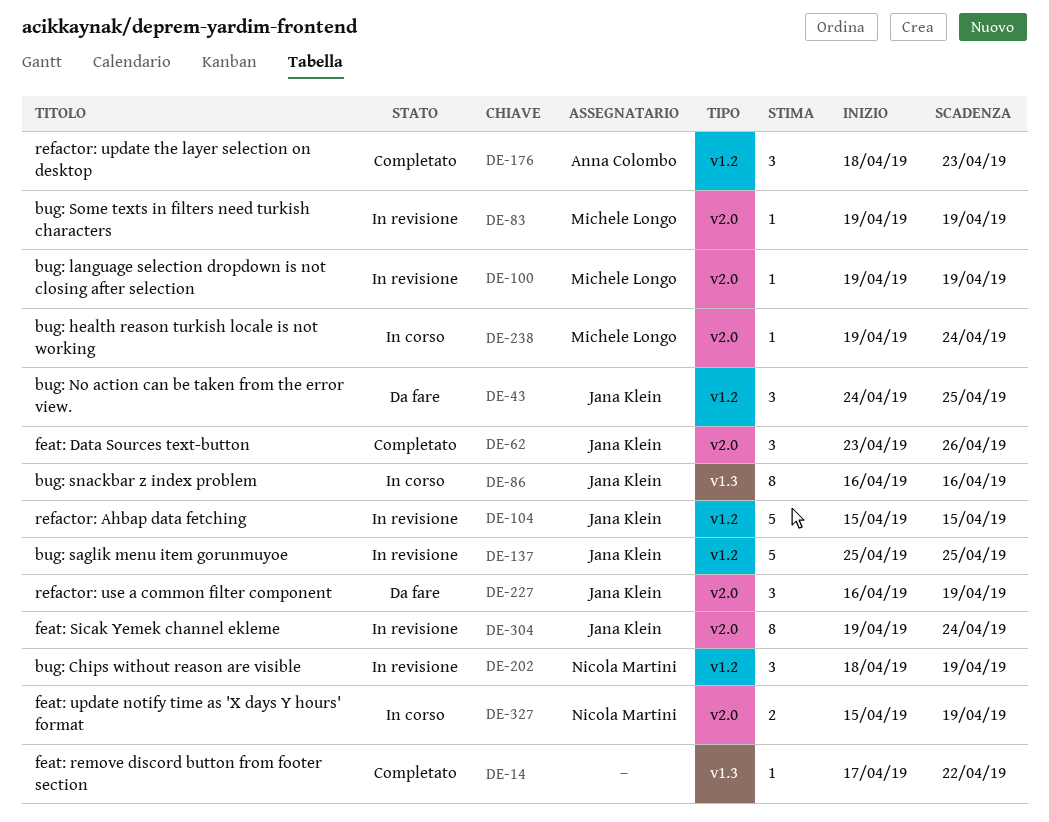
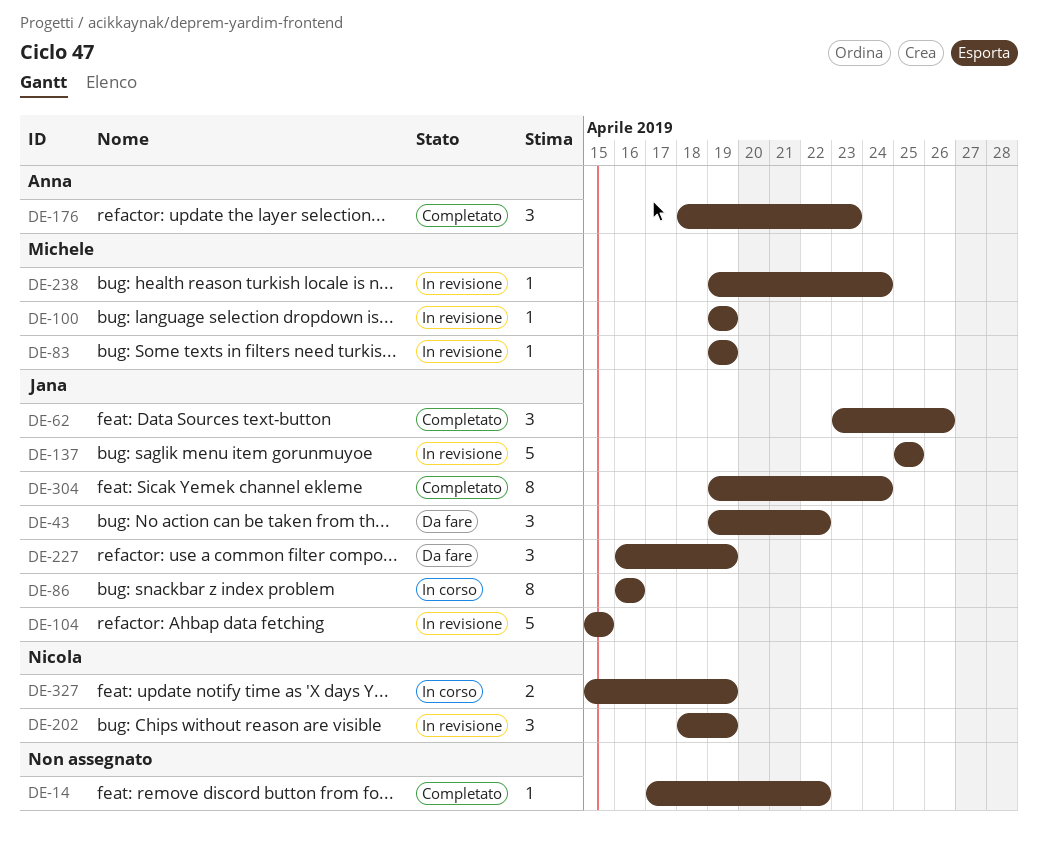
DE-43, start: Apr 24 -> Apr 19
DE-43, due: Apr 25 -> Apr 22
DE-238, status: In corso -> In revisione
DE-304, status: In revisione -> Completato

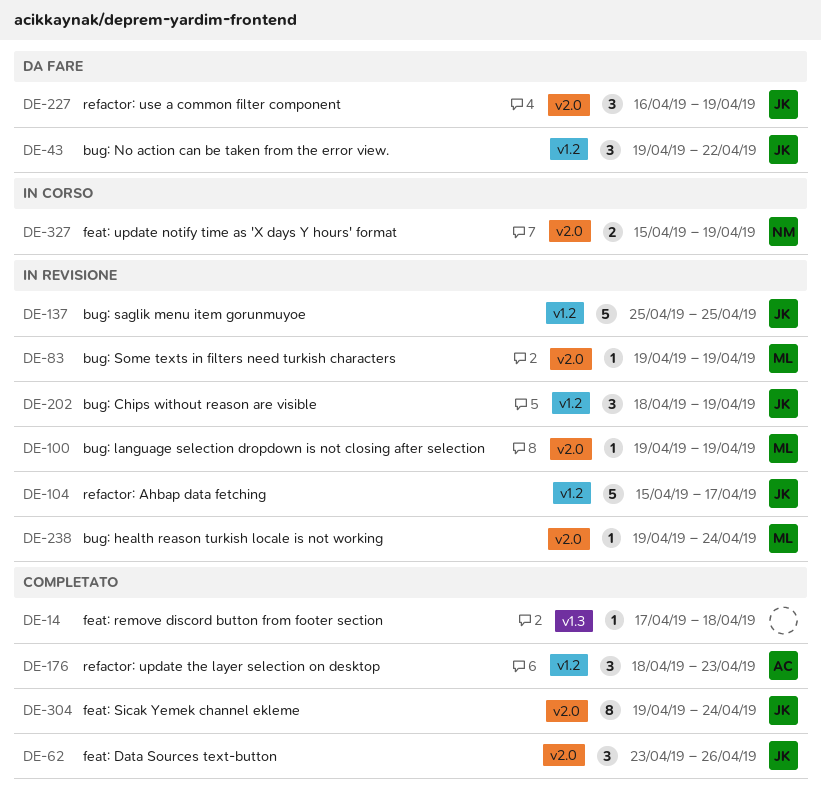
DE-14, due: Apr 22 -> Apr 18
DE-86: present -> none
DE-104, due: Apr 15 -> Apr 17
DE-202, owner: Nicola -> Jana

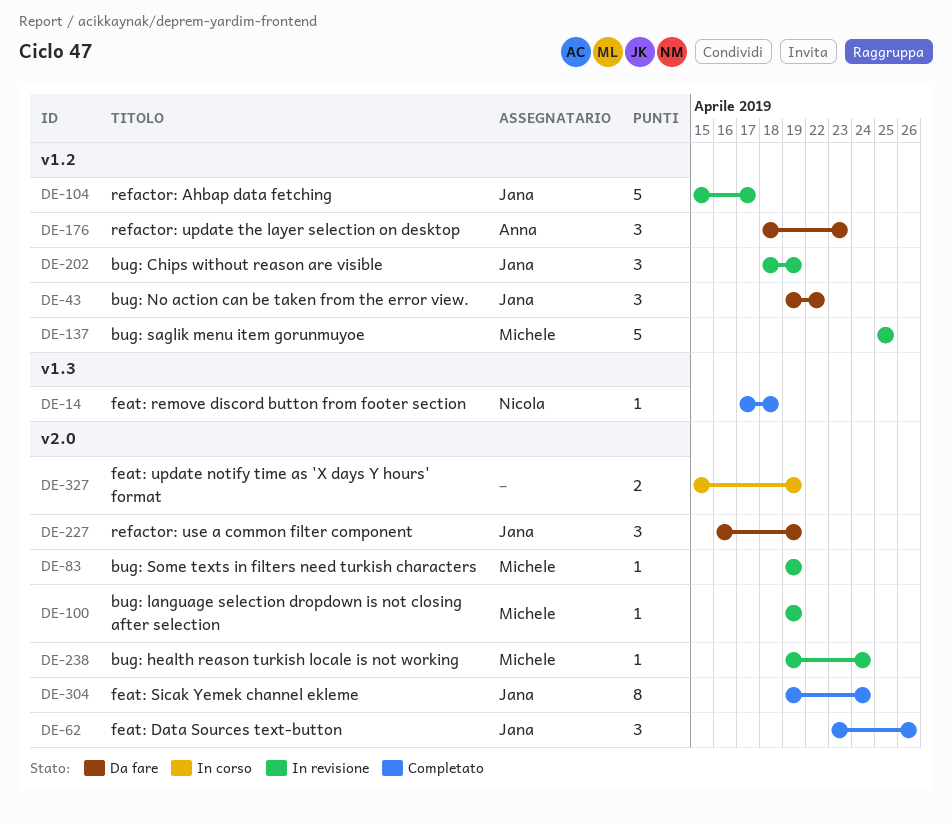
DE-14, owner: none -> Nicola
DE-137, owner: Jana -> Michele
DE-176, status: Completato -> Da fare
DE-327, owner: Nicola -> none

